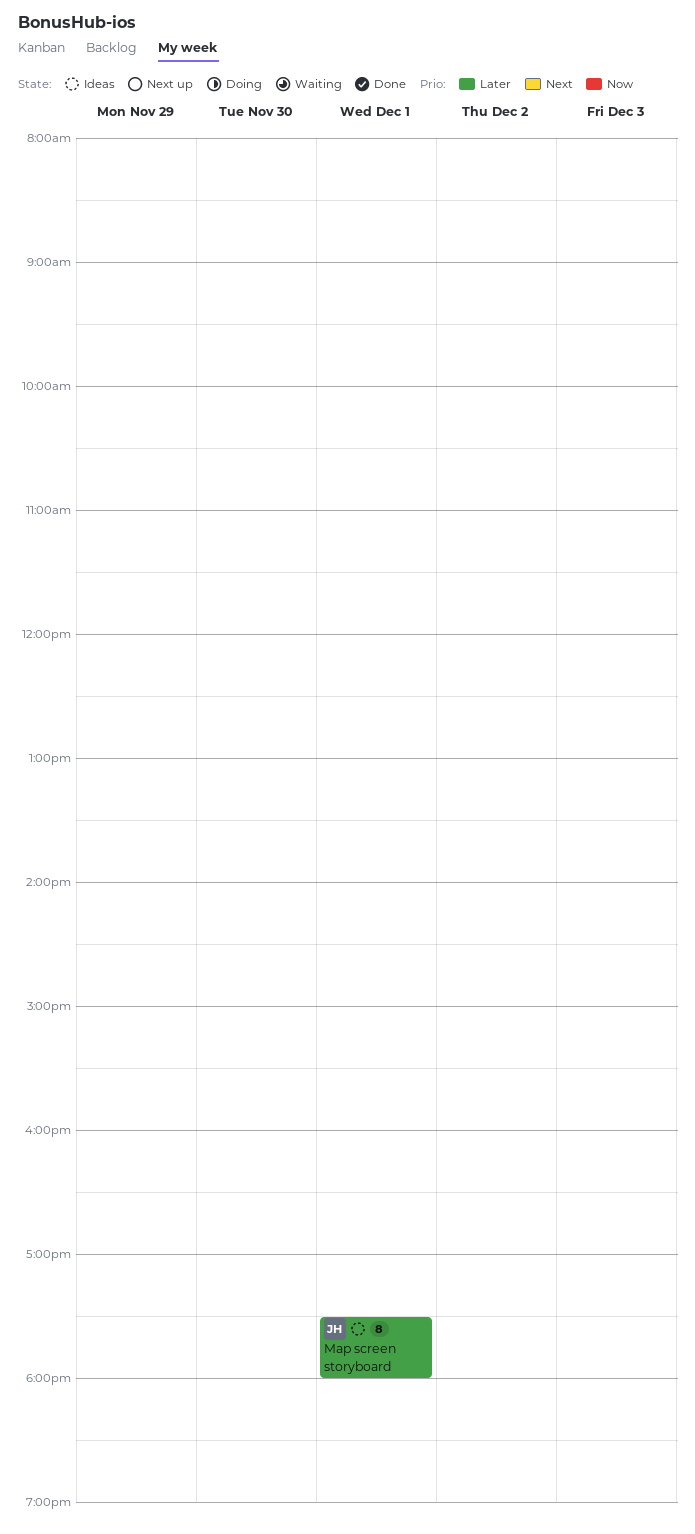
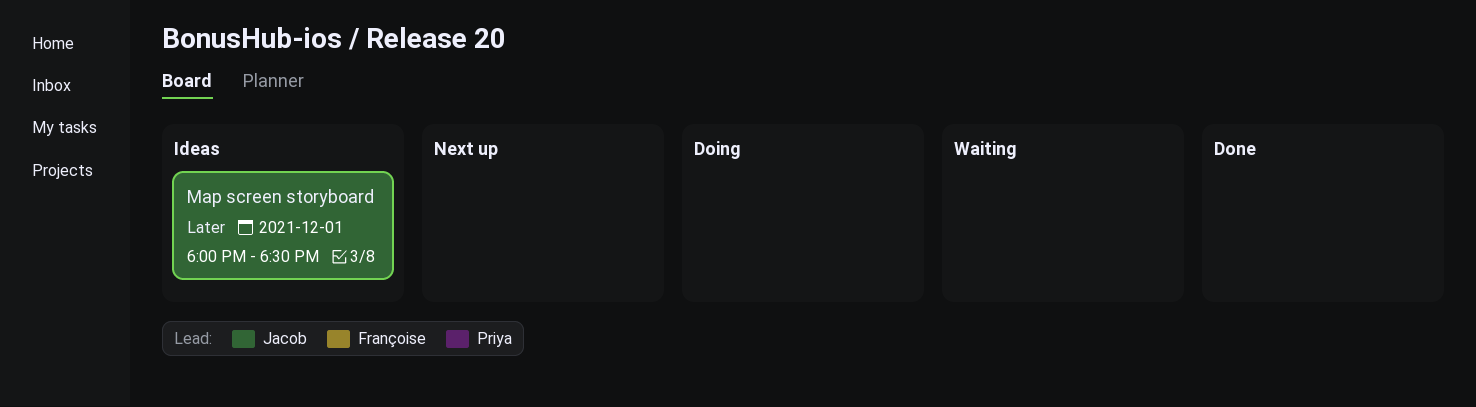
Map screen storyboard, begins: 17:30 -> 18:00
Map screen storyboard, ends: 18:00 -> 18:30

